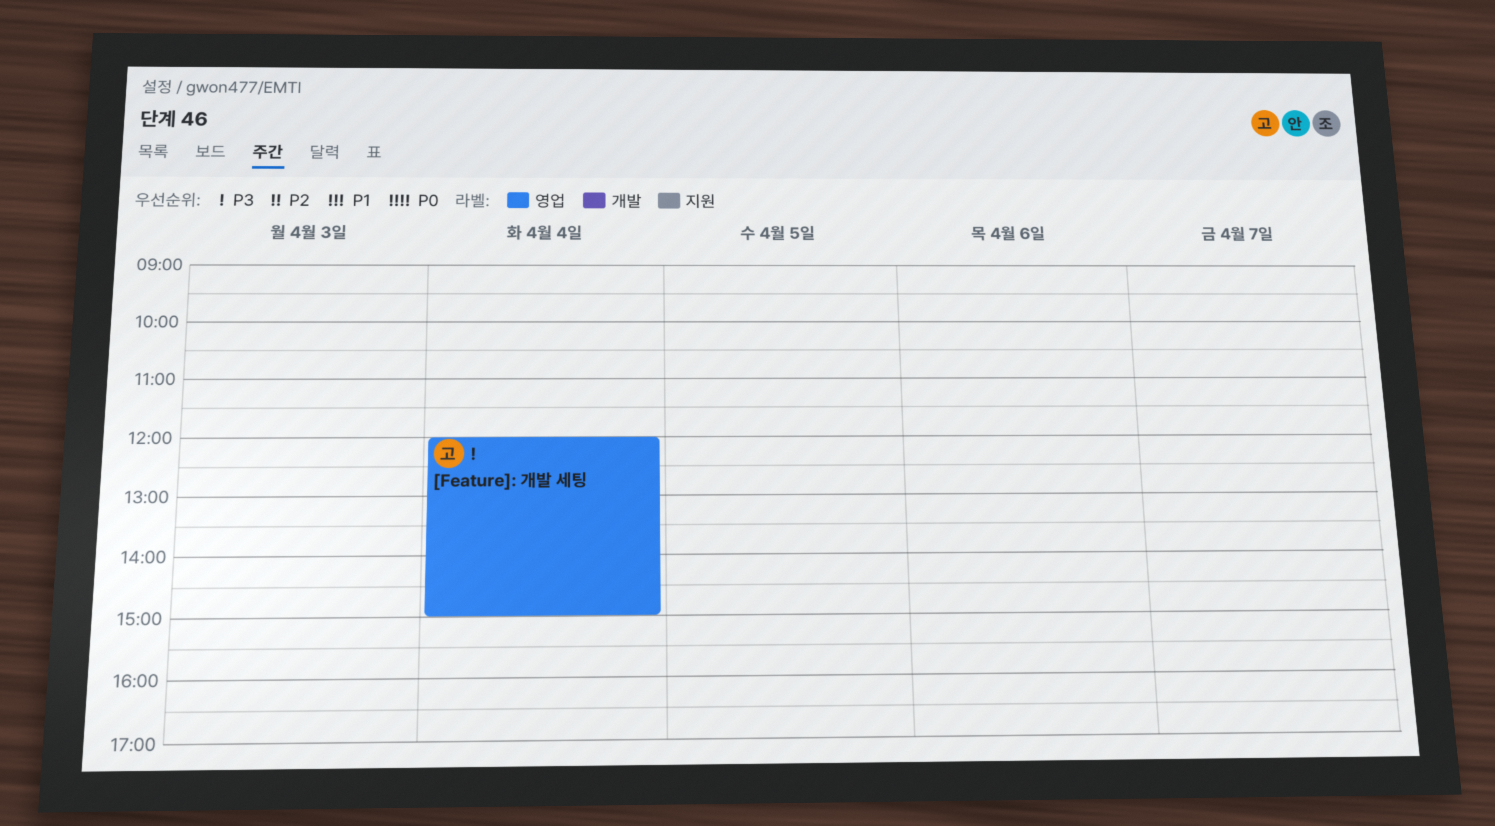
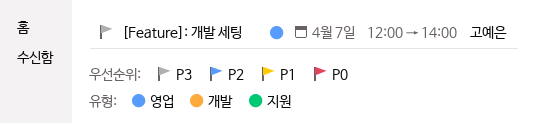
[Feature]: 개발 세팅, day: Apr 4 -> Apr 7
[Feature]: 개발 세팅, ends: 15:00 -> 14:00

